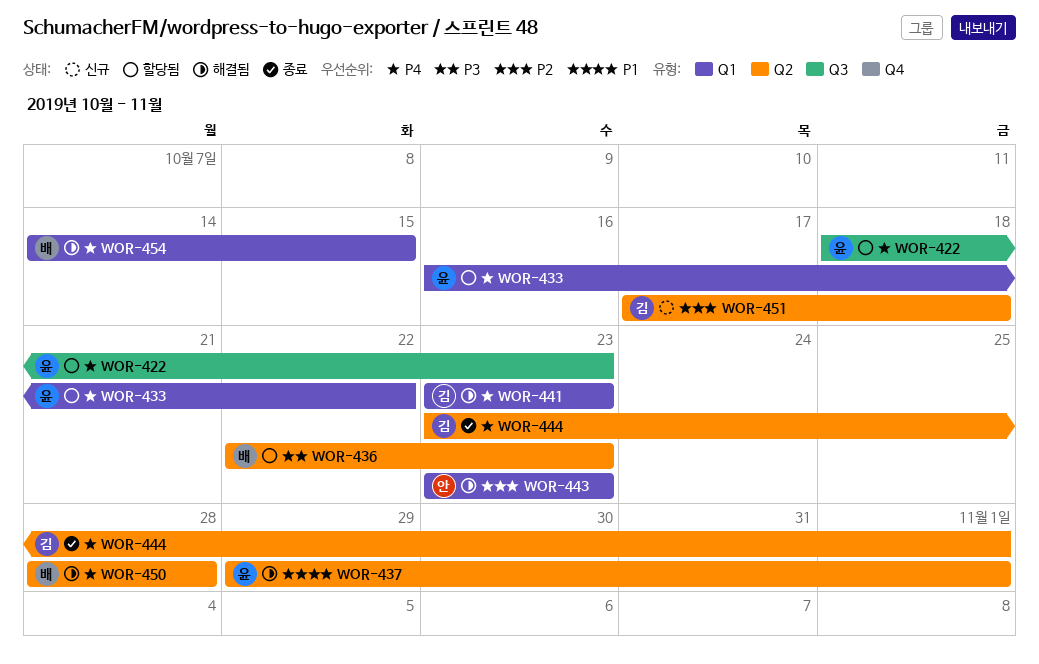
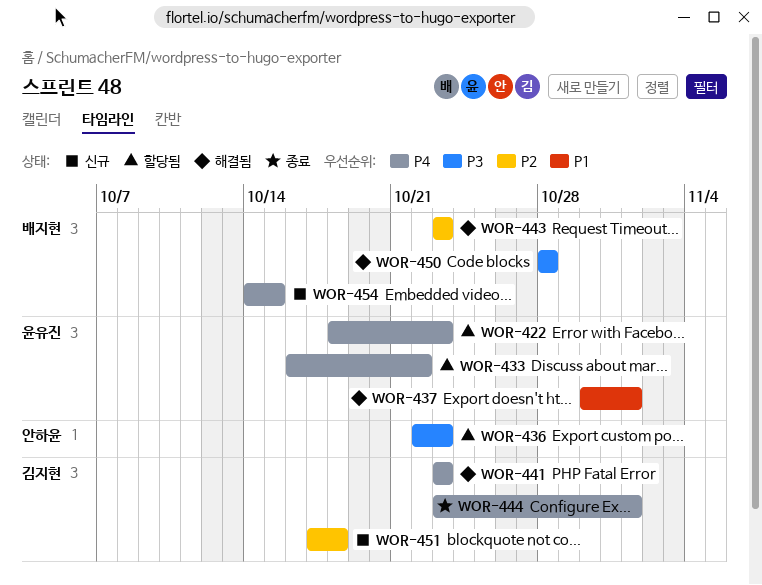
WOR-436, owner: 배지현 -> 안하윤
WOR-437, start: Oct 29 -> Oct 30
WOR-443, owner: 안하윤 -> 배지현
WOR-450, priority: P4 -> P3
WOR-454, status: 해결됨 -> 신규

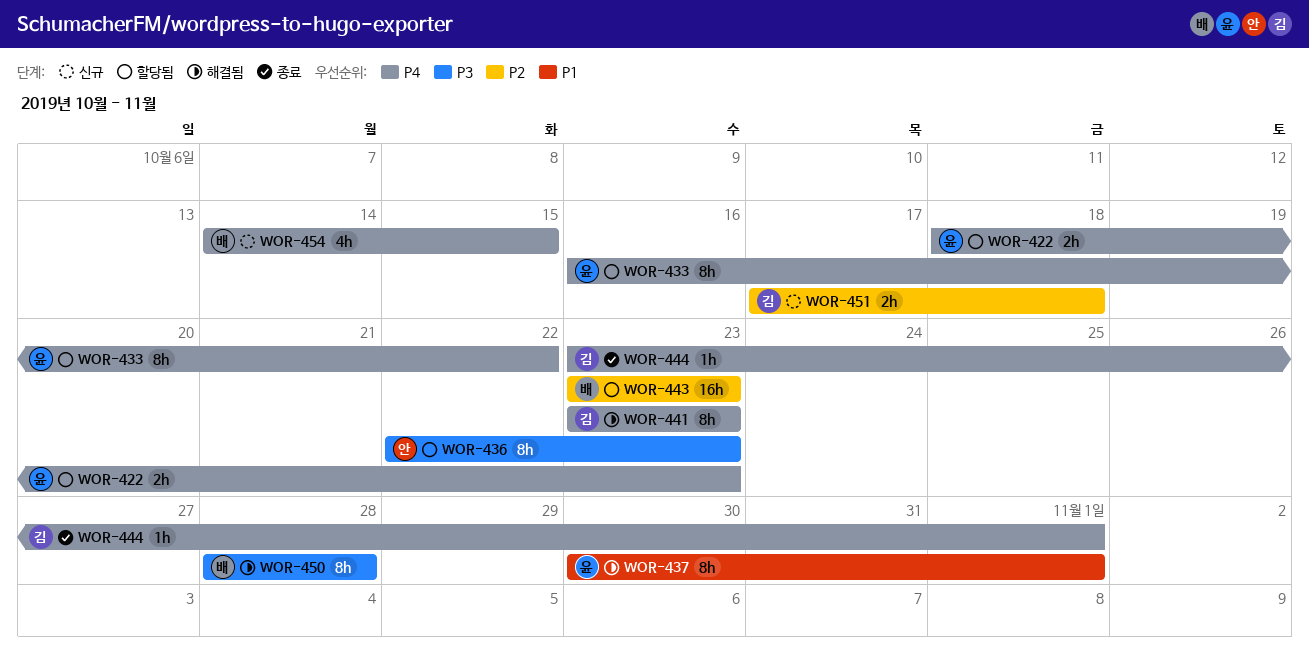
WOR-443, status: 해결됨 -> 할당됨

